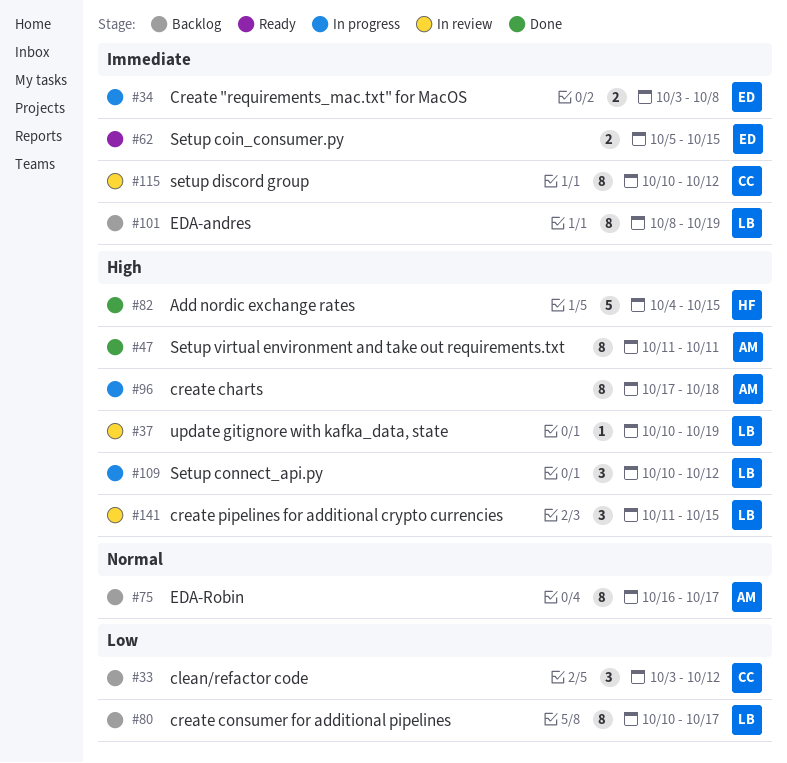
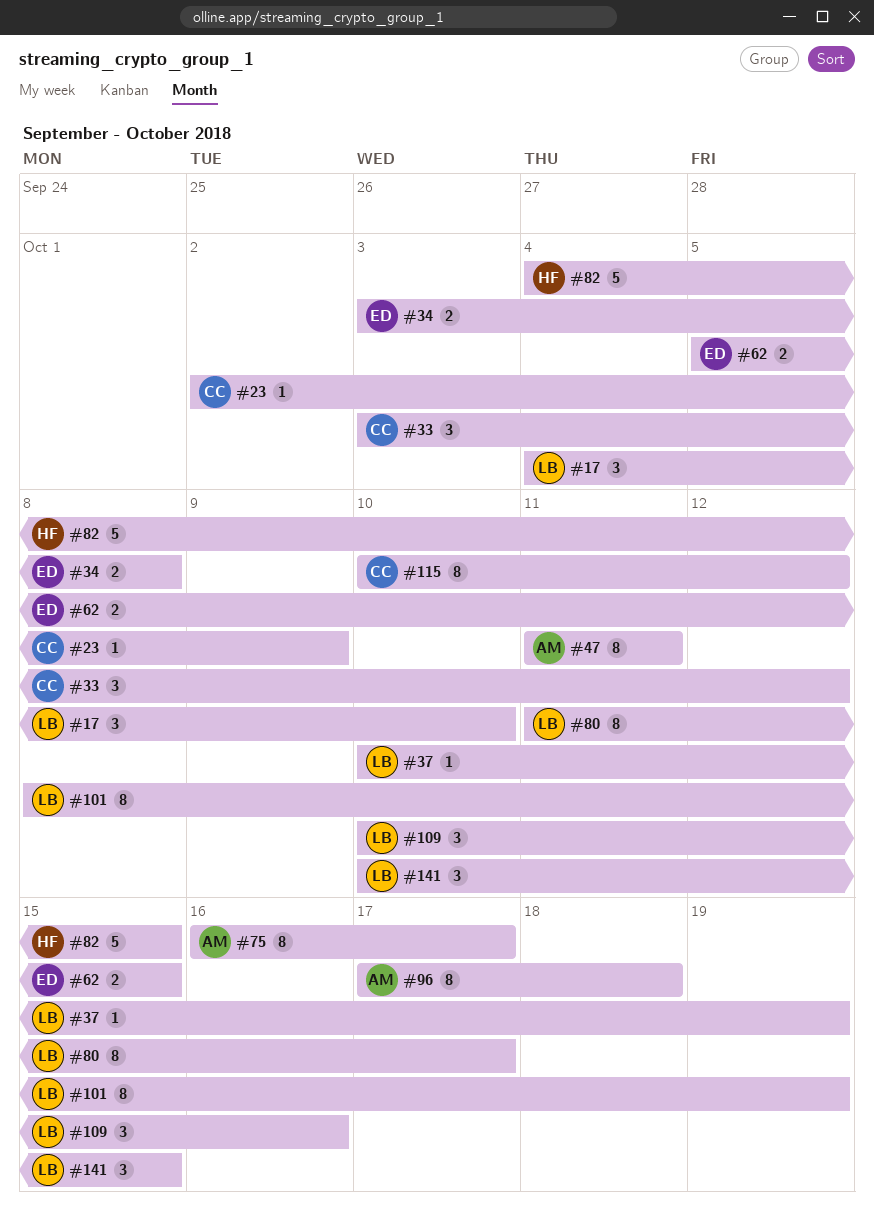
#17: none -> present
#23: none -> present
#80, start: Oct 10 -> Oct 11
#109, due: Oct 12 -> Oct 16
#141, start: Oct 11 -> Oct 10

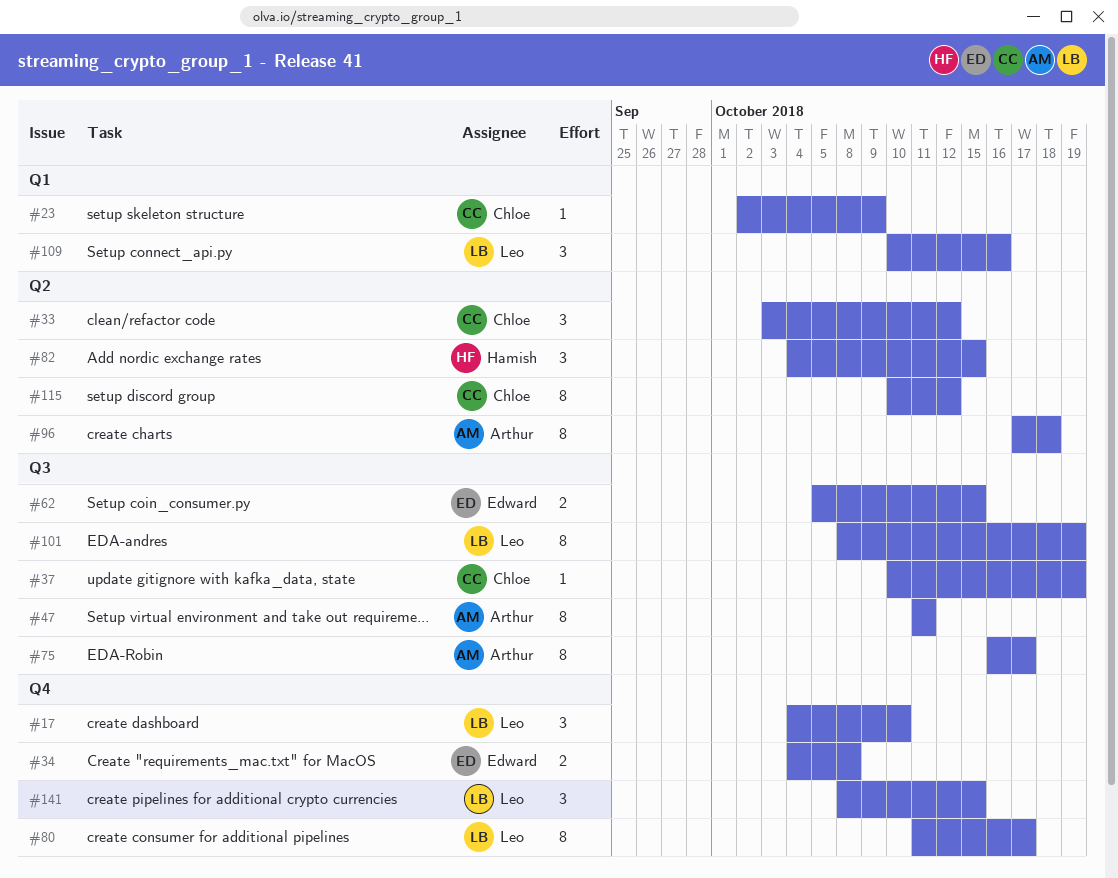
#34, start: Oct 3 -> Oct 4
#37, owner: Leo -> Chloe
#82, estimate: 5 -> 3
#141, start: Oct 10 -> Oct 8

